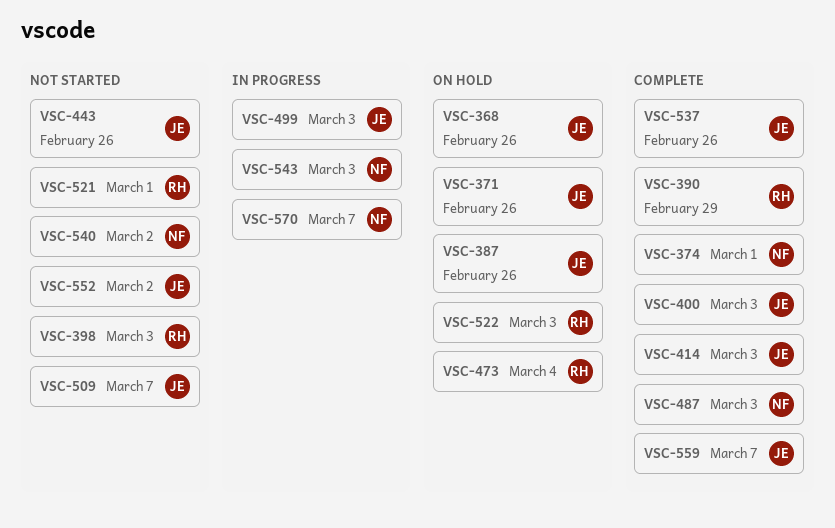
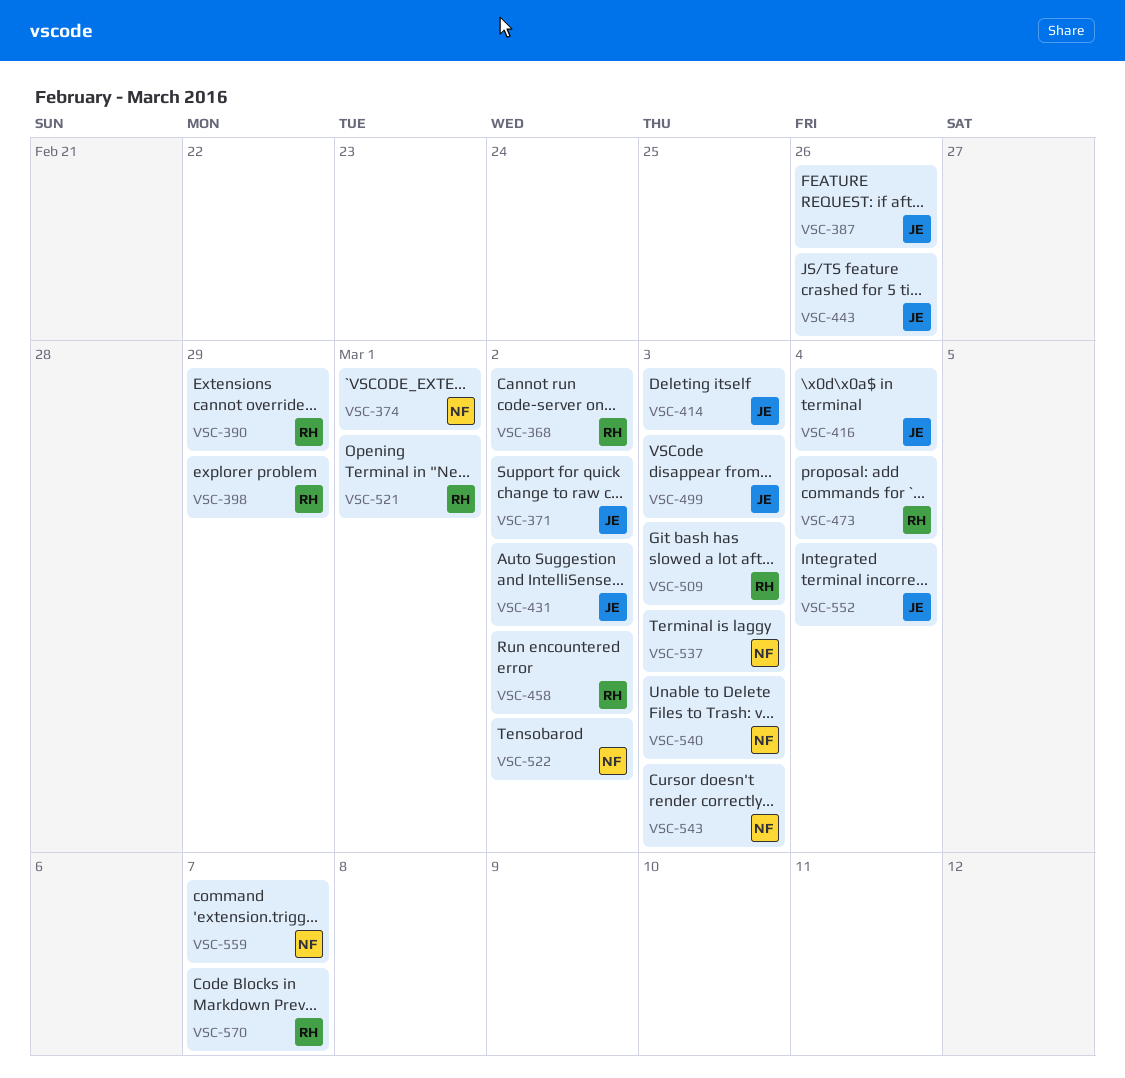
VSC-368, owner: JE -> RH
VSC-368, due: Feb 26 -> Mar 2
VSC-371, due: Feb 26 -> Mar 2
VSC-398, due: Mar 3 -> Feb 29
VSC-400: present -> none
VSC-416: none -> present
VSC-431: none -> present
VSC-458: none -> present
VSC-487: present -> none
VSC-509, owner: JE -> RH
VSC-509, due: Mar 7 -> Mar 3
VSC-522, owner: RH -> NF
VSC-522, due: Mar 3 -> Mar 2
VSC-537, owner: JE -> NF
VSC-537, due: Feb 26 -> Mar 3
VSC-540, due: Mar 2 -> Mar 3
VSC-552, due: Mar 2 -> Mar 4
VSC-559, owner: JE -> NF
VSC-570, owner: NF -> RH

